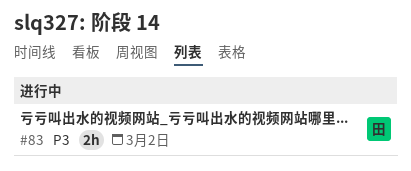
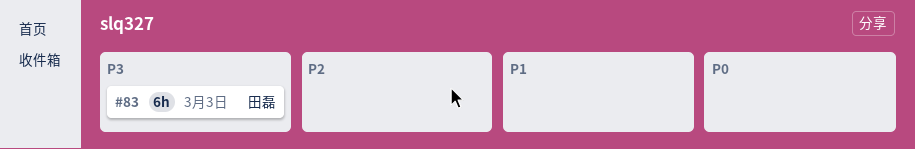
#83, estimate: 2h -> 6h
#83, due: Mar 2 -> Mar 3

